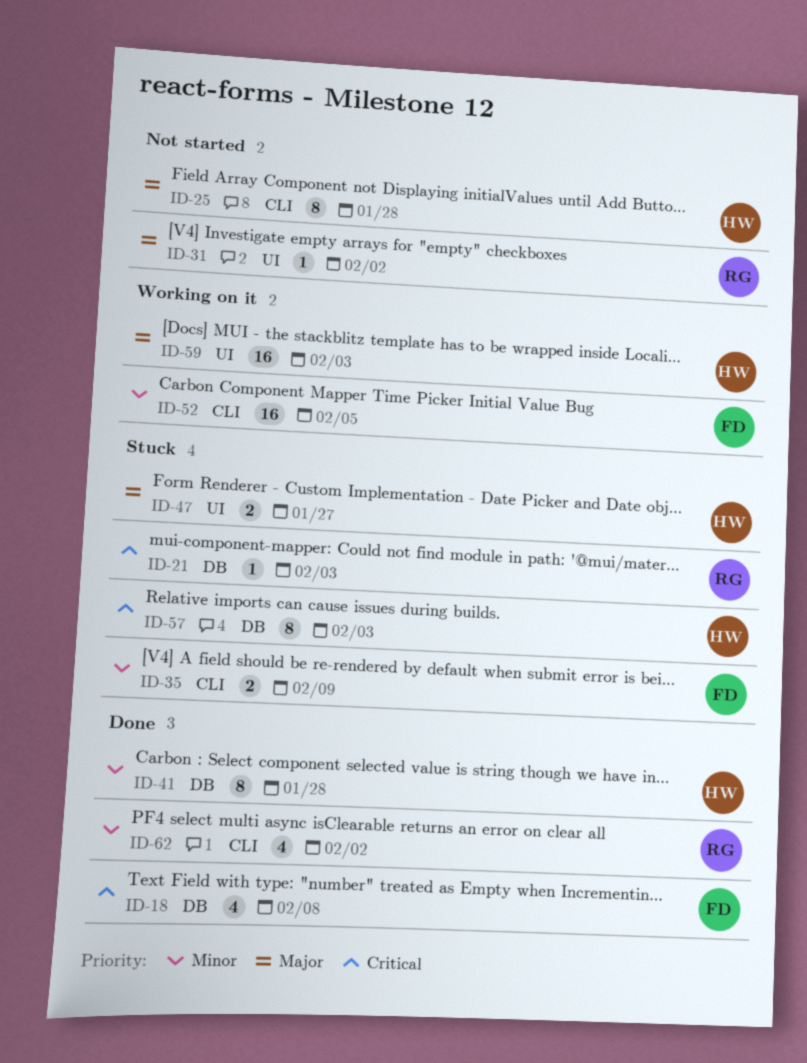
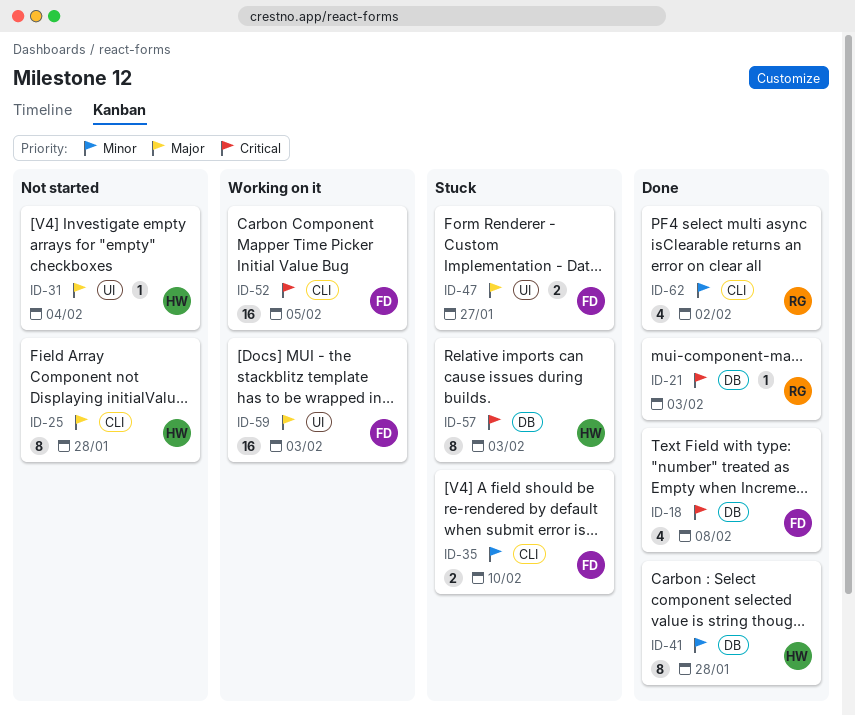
ID-21, status: Stuck -> Done
ID-31, owner: RG -> HW
ID-31, due: Feb 2 -> Feb 4
ID-35, due: Feb 9 -> Feb 10
ID-47, owner: HW -> FD
ID-52, priority: Minor -> Critical
ID-59, owner: HW -> FD

